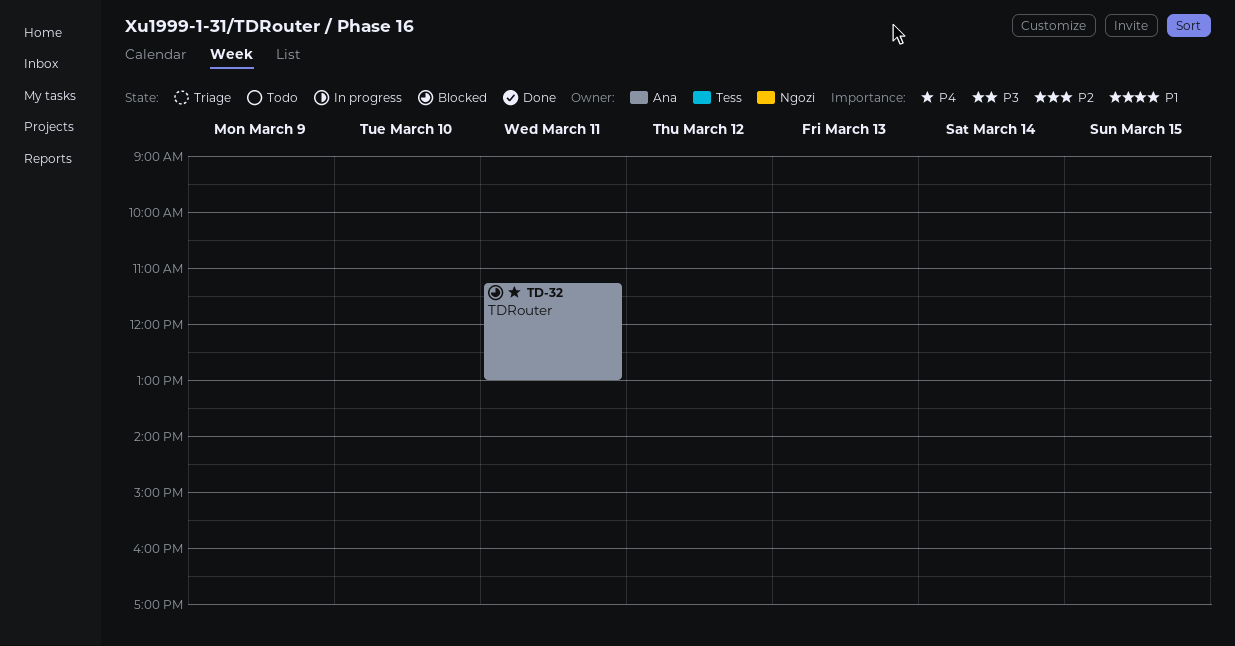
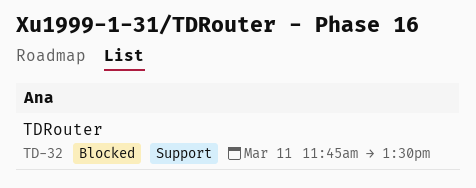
TD-32, begins: 11:15 -> 11:45
TD-32, ends: 13:00 -> 13:30

